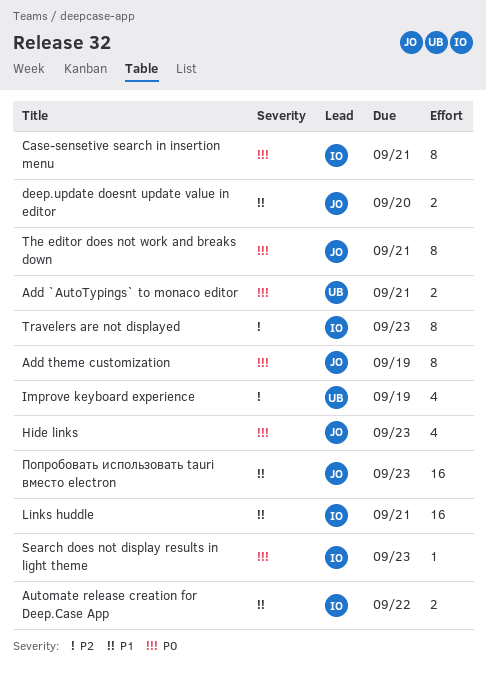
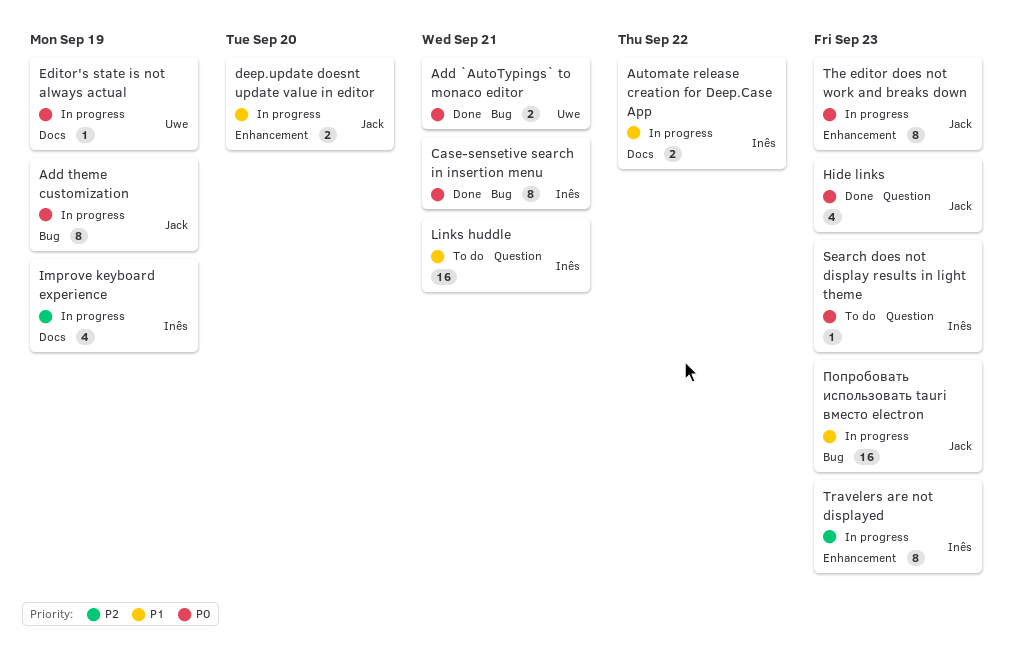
Editor's state is not always actual: none -> present
Improve keyboard experience, owner: Uwe -> Inês
The editor does not work and breaks down, due: Sep 21 -> Sep 23

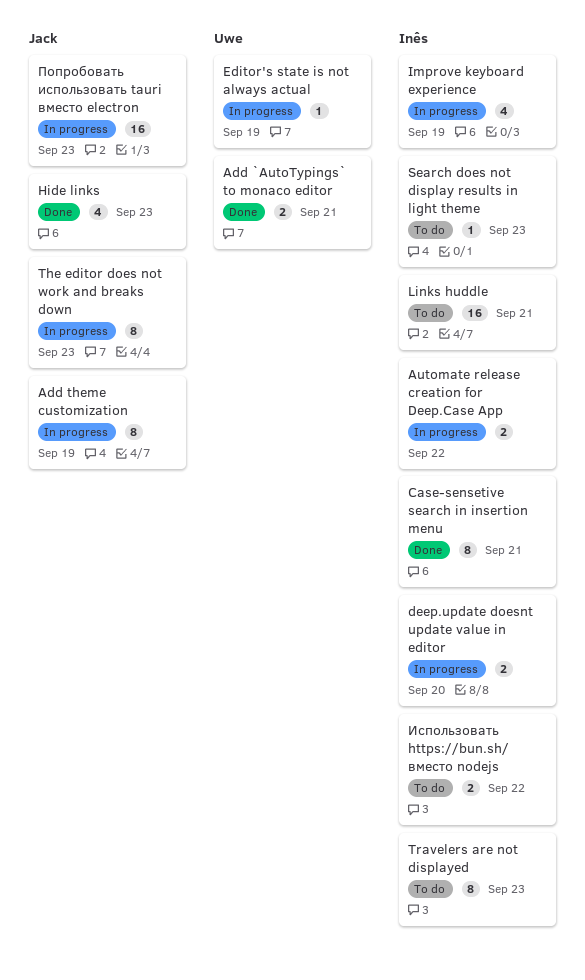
deep.update doesnt update value in editor, owner: Jack -> Inês
Travelers are not displayed, status: In progress -> To do
Использовать https://bun.sh/ вместо nodejs: none -> present

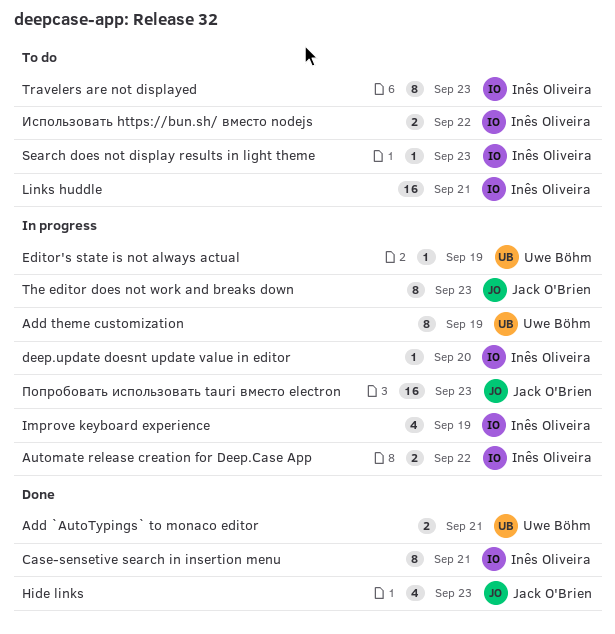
Add theme customization, owner: Jack O'Brien -> Uwe Böhm
deep.update doesnt update value in editor, estimate: 2 -> 1

